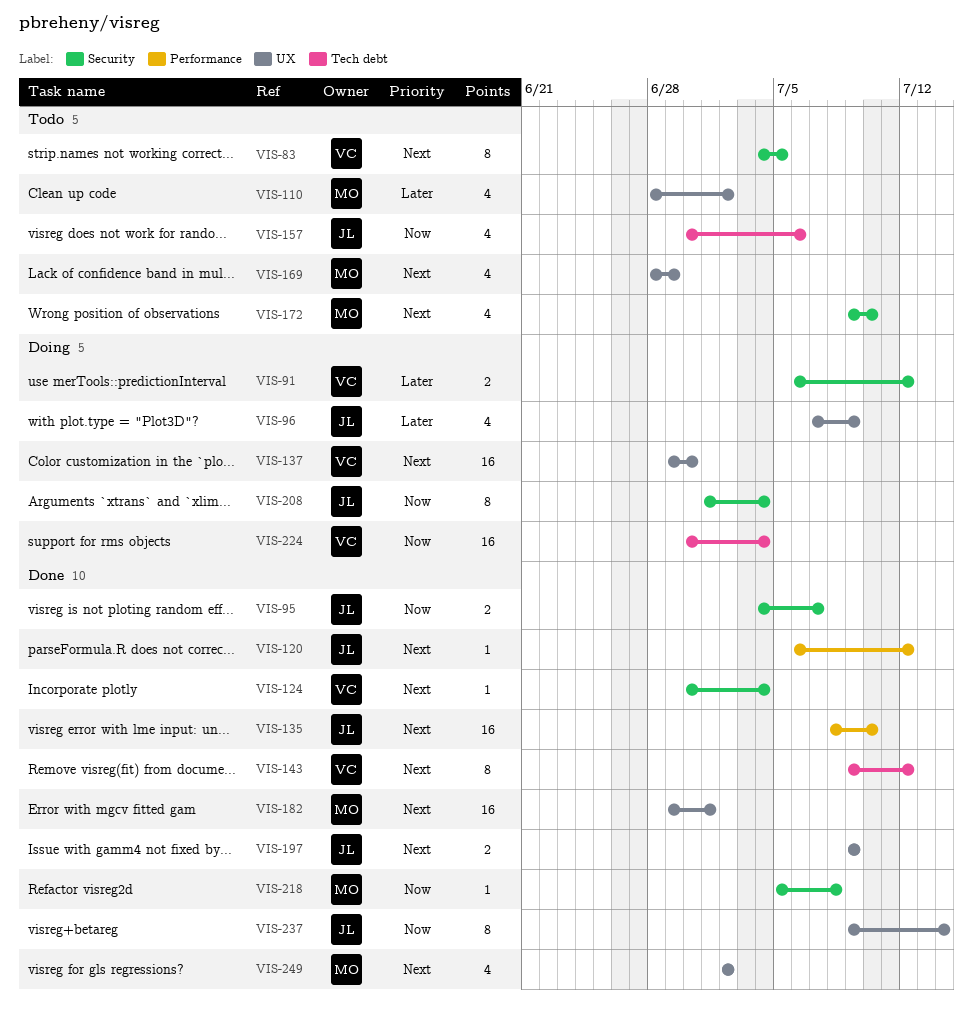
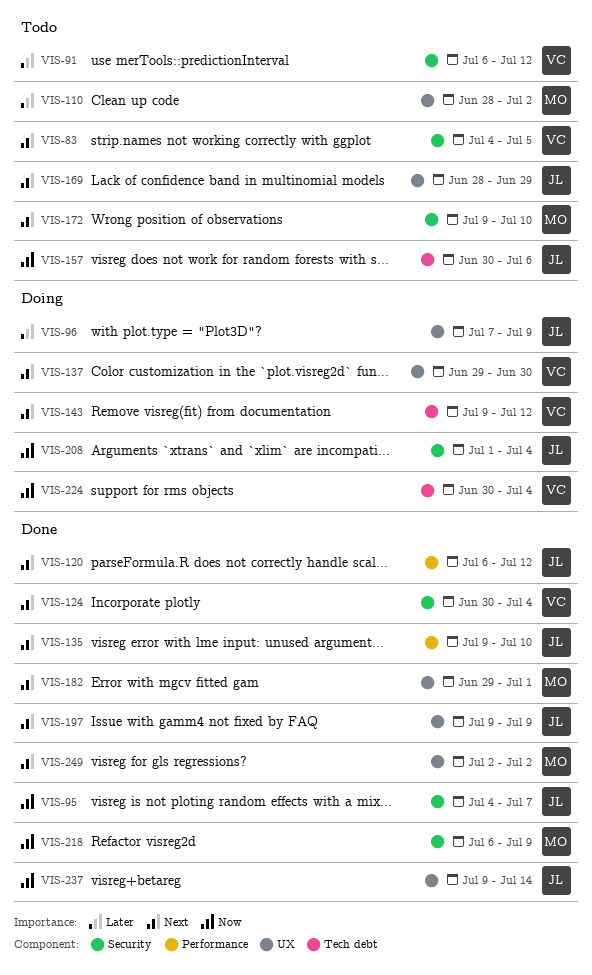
VIS-91, status: Doing -> Todo
VIS-135, start: Jul 8 -> Jul 9
VIS-143, status: Done -> Doing
VIS-169, owner: MO -> JL
VIS-218, start: Jul 5 -> Jul 6
VIS-218, due: Jul 8 -> Jul 9

